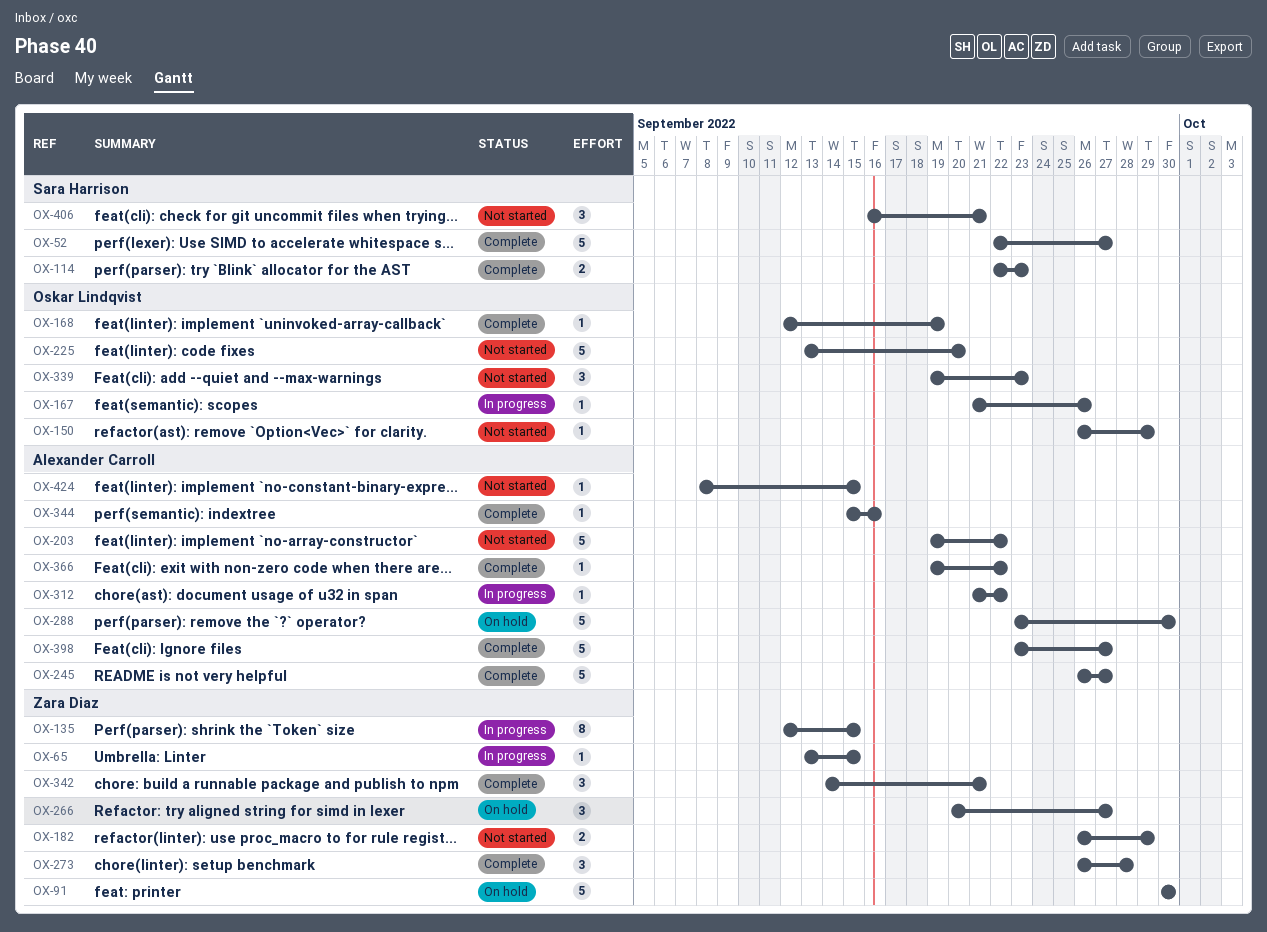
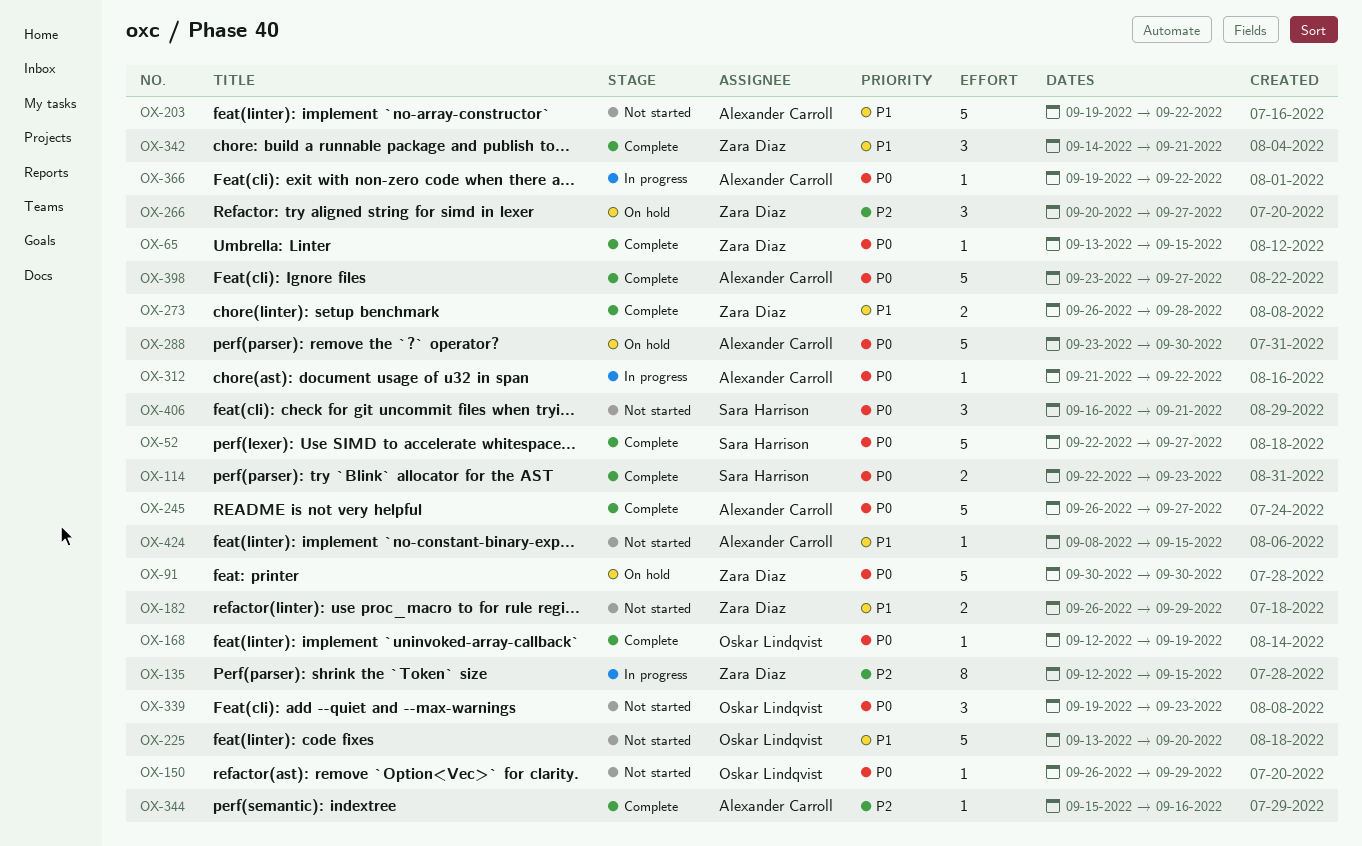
OX-65, status: In progress -> Complete
OX-167: present -> none
OX-273, estimate: 3 -> 2
OX-366, status: Complete -> In progress

